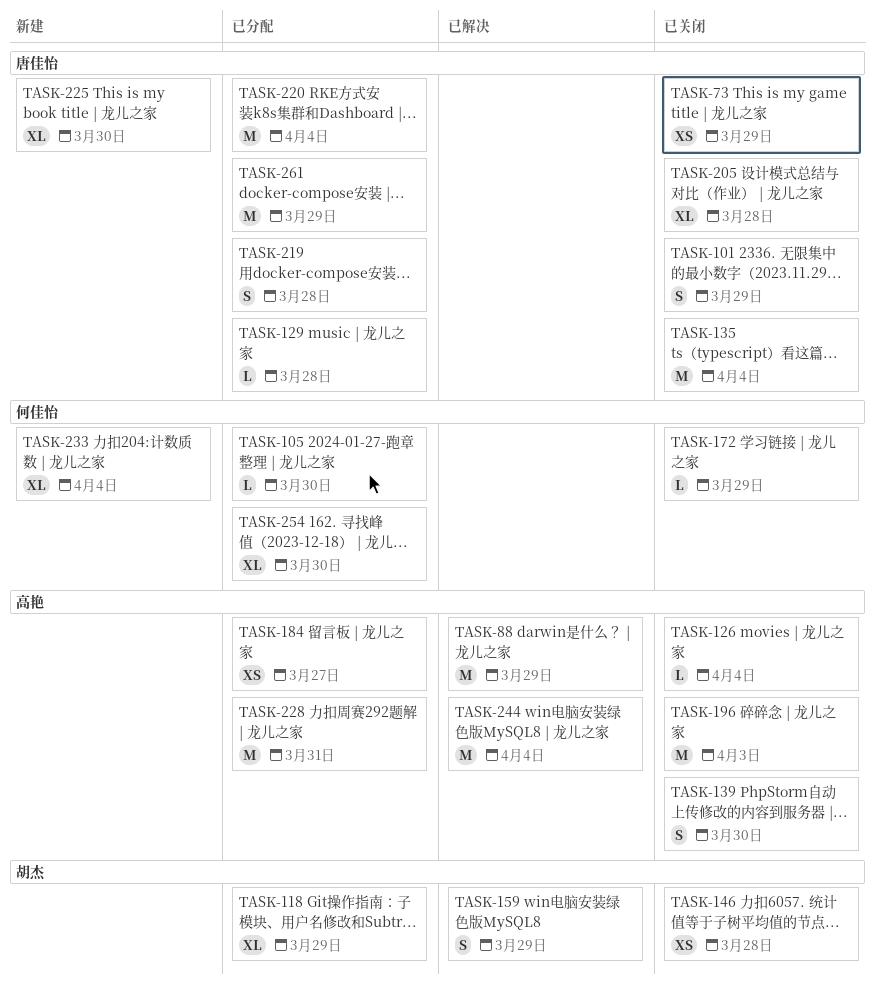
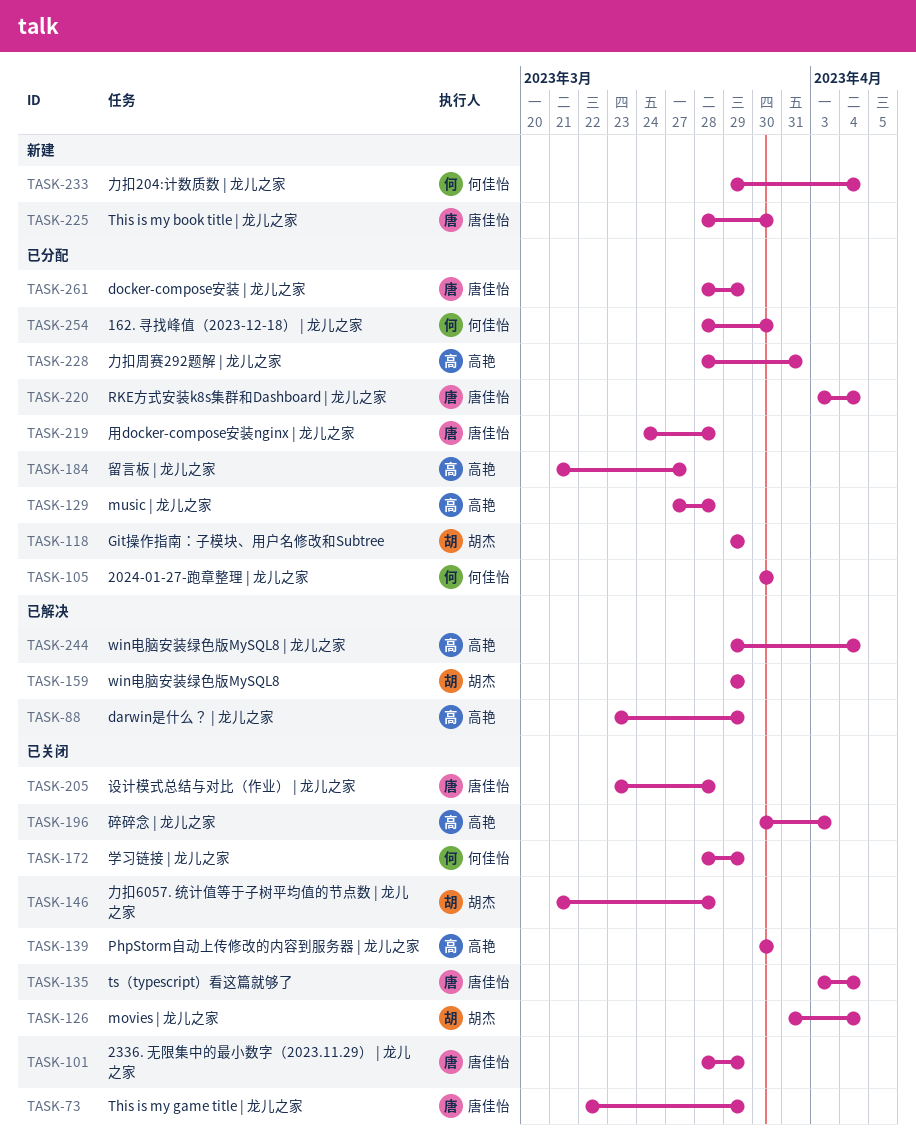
TASK-126, owner: 高艳 -> 胡杰
TASK-129, owner: 唐佳怡 -> 高艳

